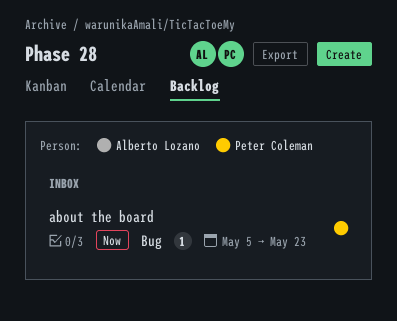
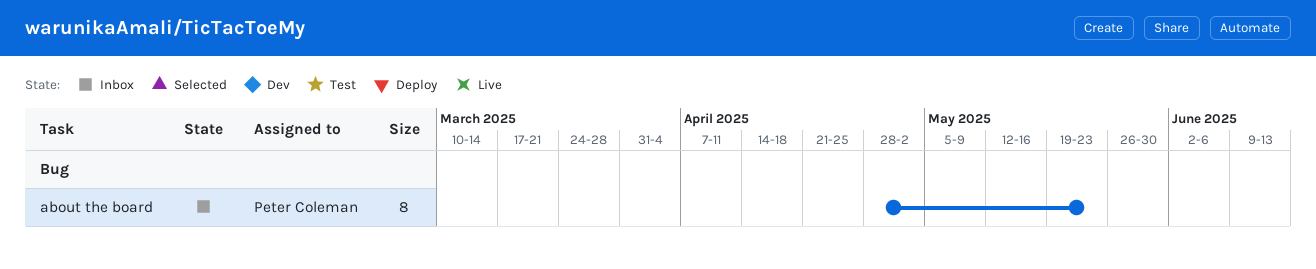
about the board, estimate: 1 -> 8
about the board, start: May 5 -> Apr 28

